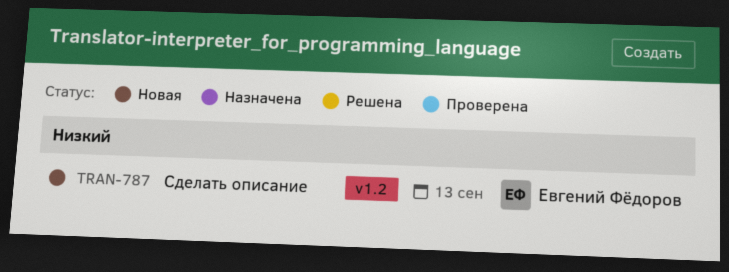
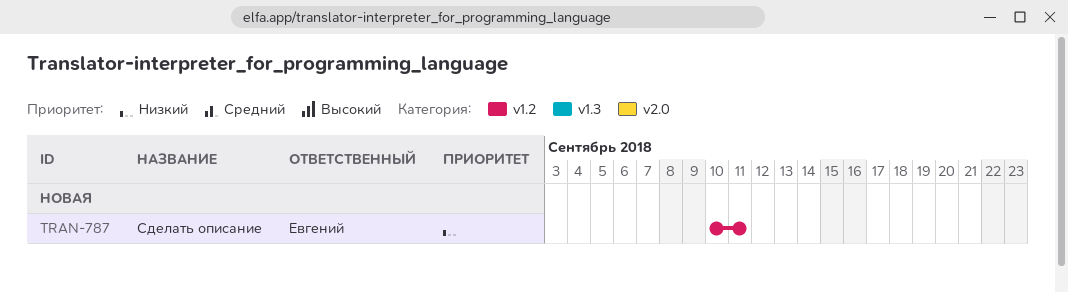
TRAN-787, due: Sep 13 -> Sep 11

